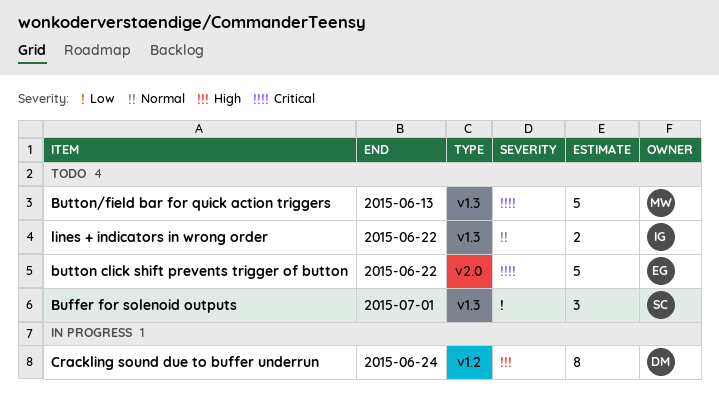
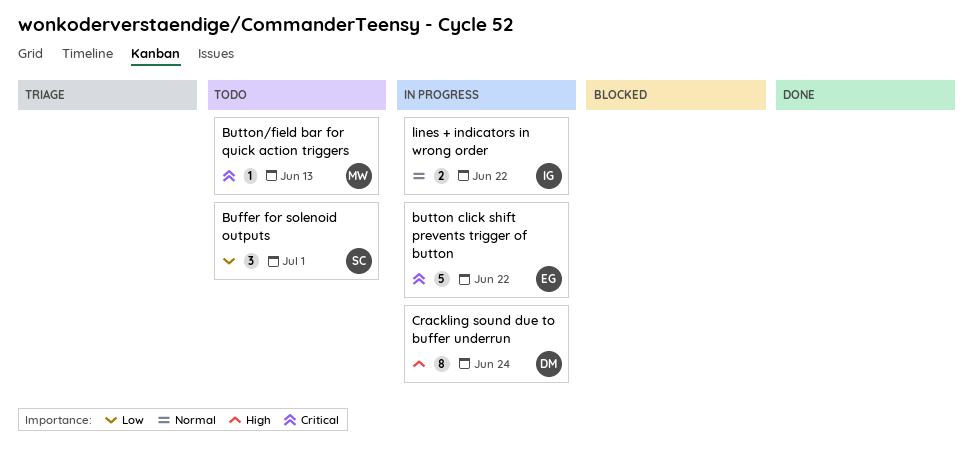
button click shift prevents trigger of button, status: Todo -> In progress
Button/field bar for quick action triggers, estimate: 5 -> 1
lines + indicators in wrong order, status: Todo -> In progress

